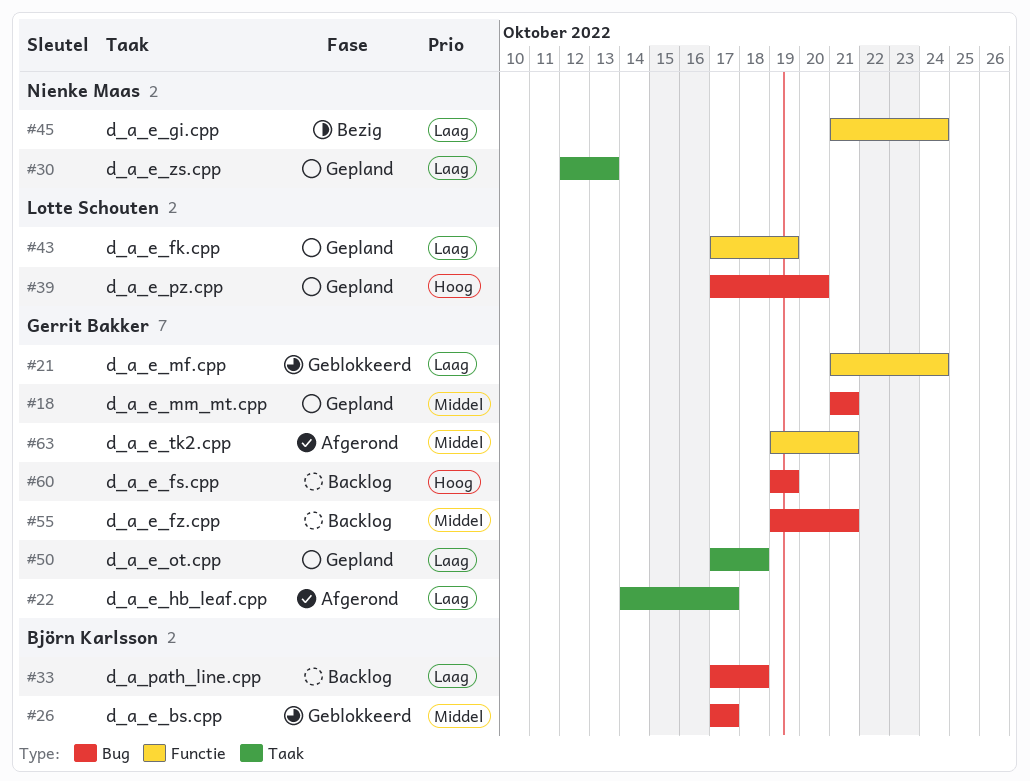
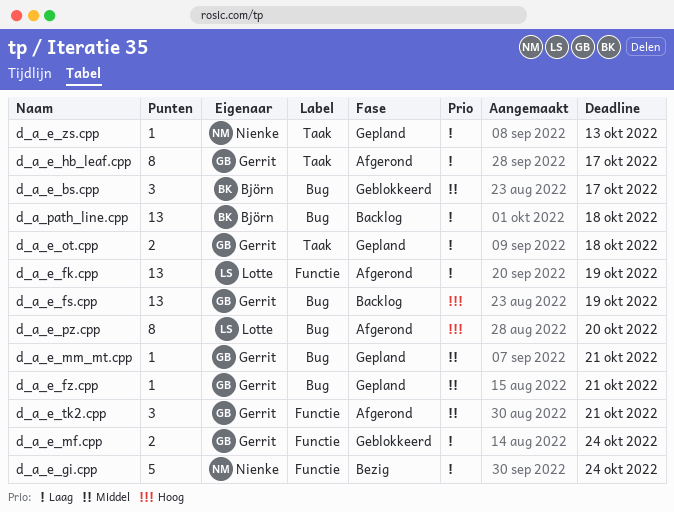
d_a_e_fk.cpp, status: Gepland -> Afgerond
d_a_e_fz.cpp, status: Backlog -> Gepland
d_a_e_pz.cpp, status: Gepland -> Afgerond

